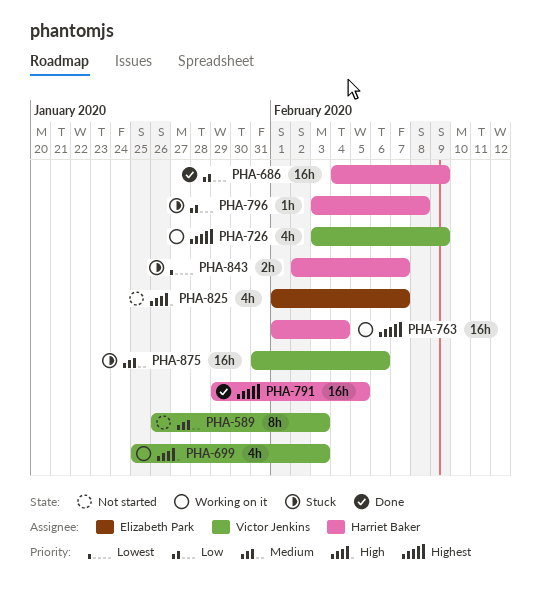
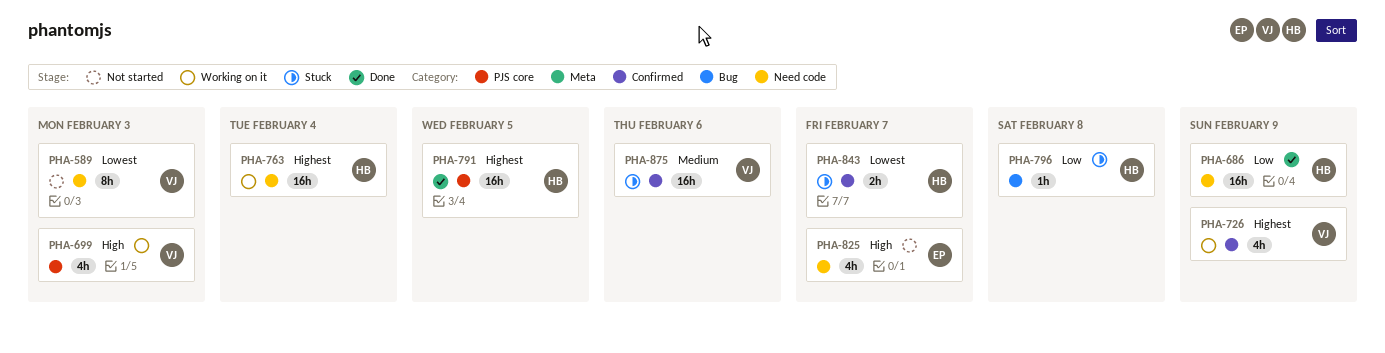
PHA-589, priority: Medium -> Lowest

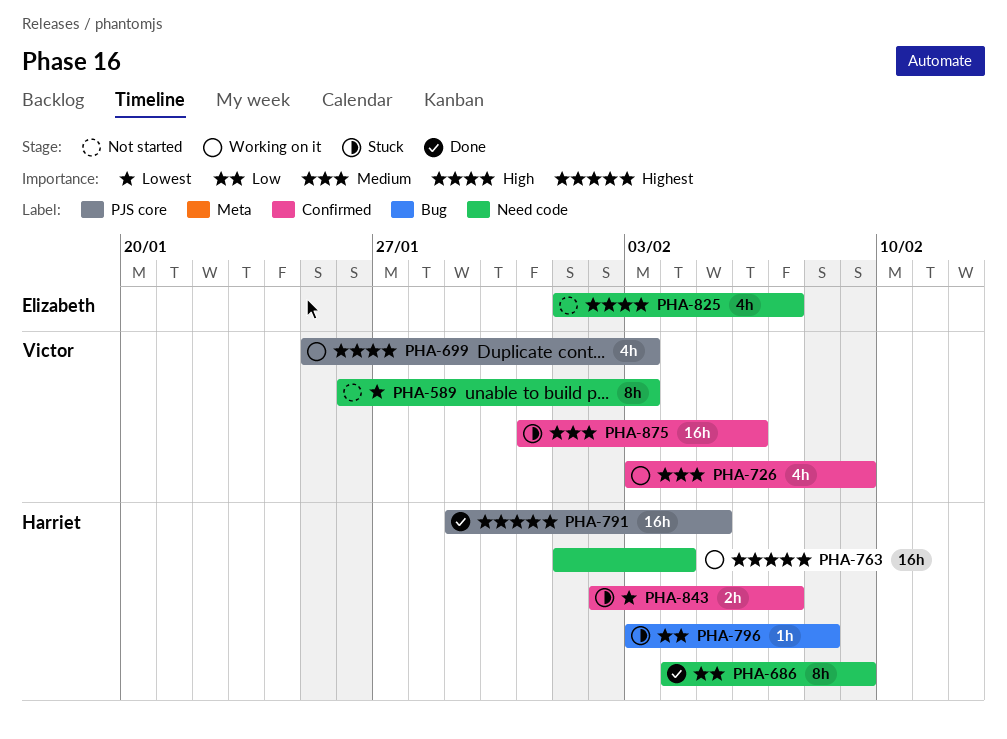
PHA-686, estimate: 16h -> 8h
PHA-726, priority: Highest -> Medium

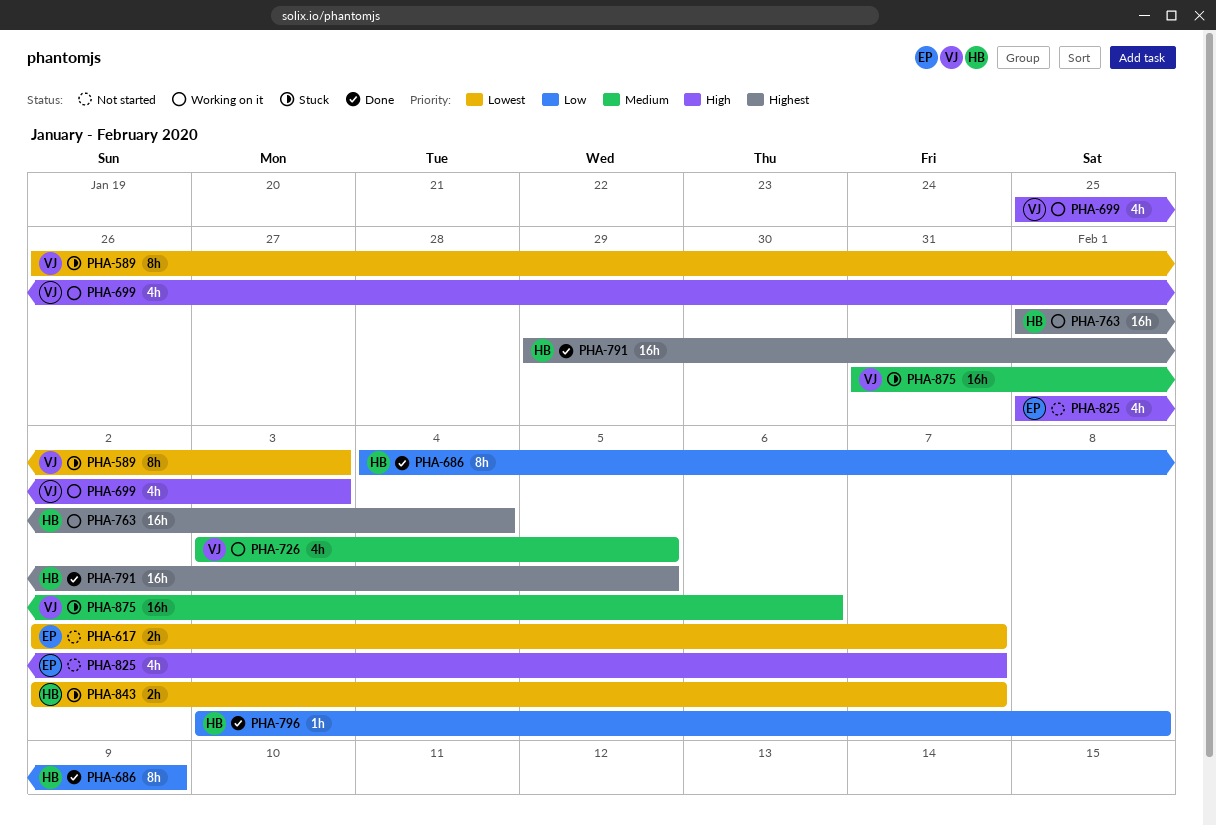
PHA-589, status: Not started -> Stuck
PHA-617: none -> present
PHA-726, due: Feb 9 -> Feb 5
PHA-796, status: Stuck -> Done

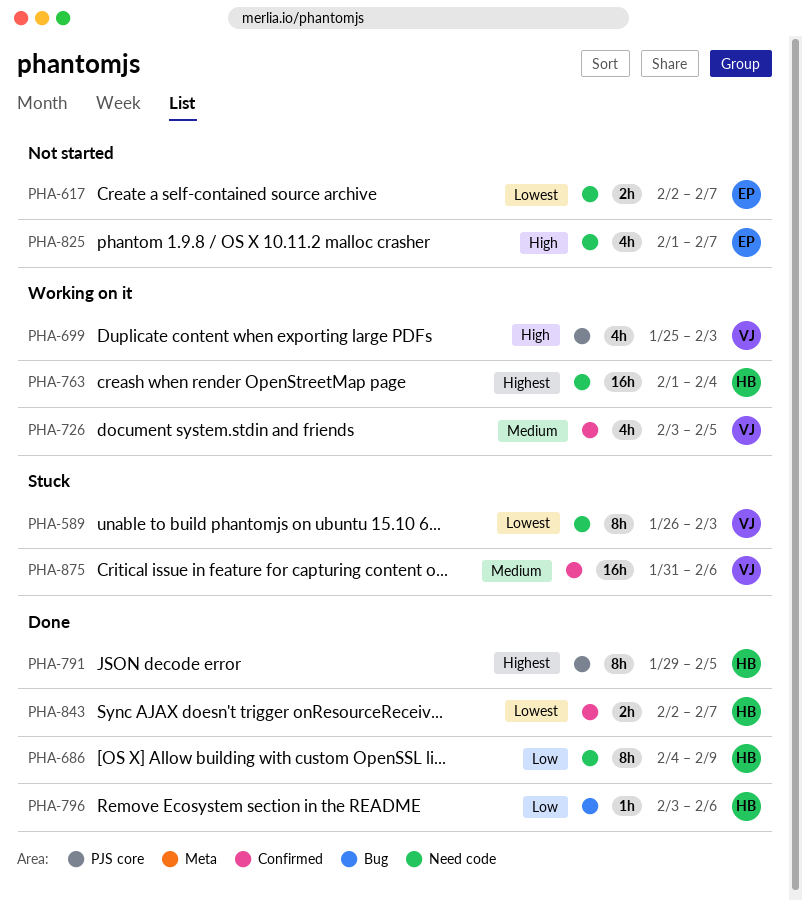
PHA-791, estimate: 16h -> 8h
PHA-796, due: Feb 8 -> Feb 6
PHA-843, status: Stuck -> Done

